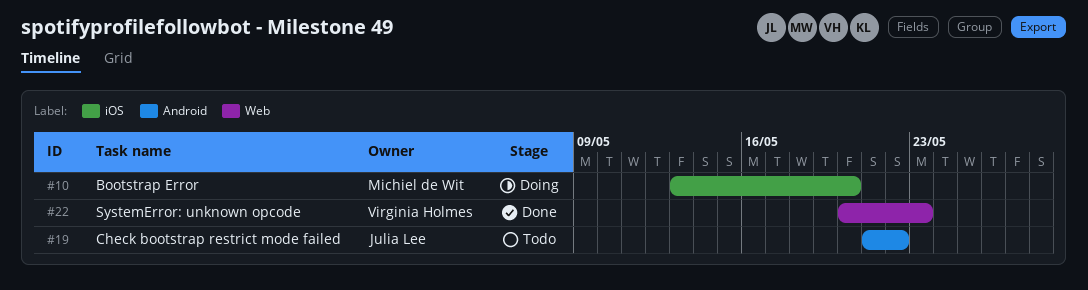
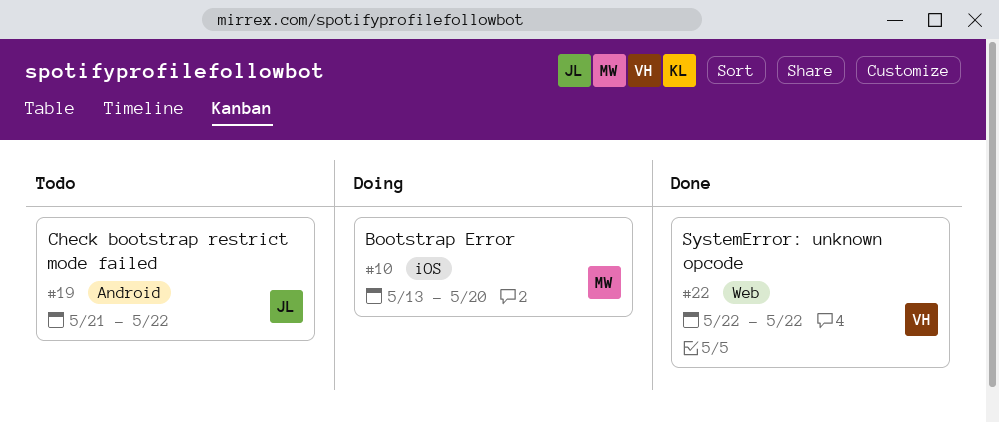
#22, start: May 20 -> May 22
#22, due: May 23 -> May 22

